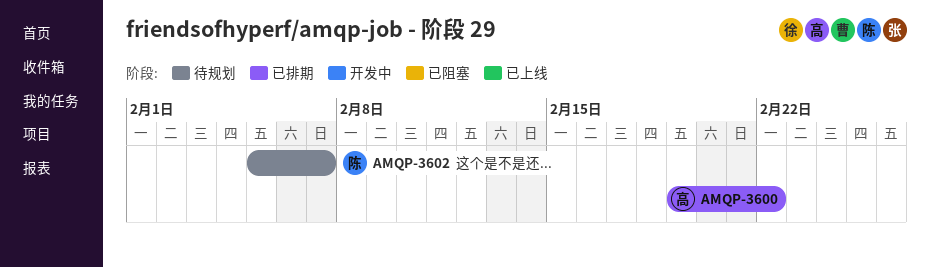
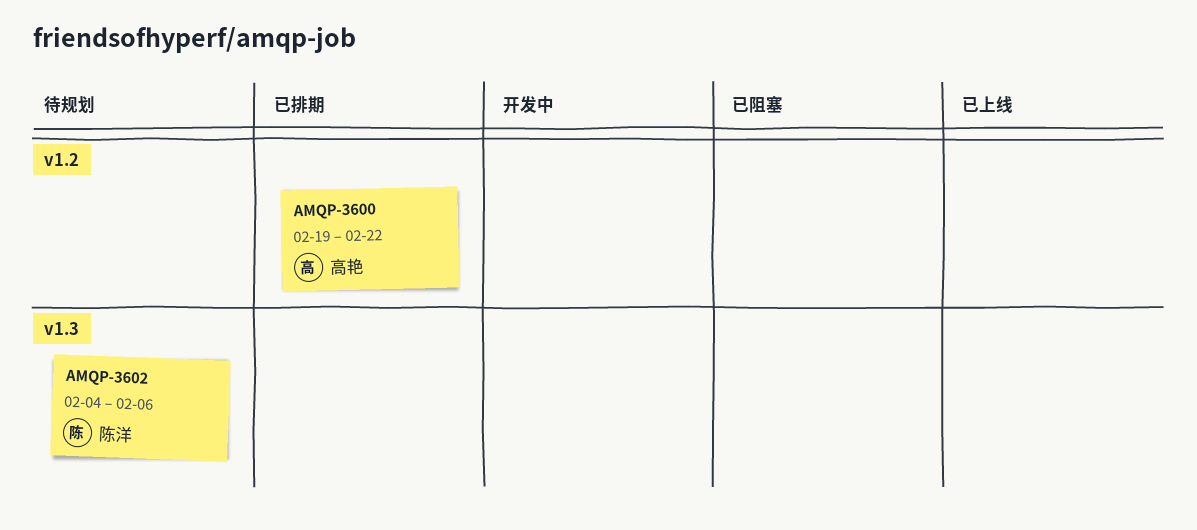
AMQP-3602, start: Feb 5 -> Feb 4
AMQP-3602, due: Feb 7 -> Feb 6

